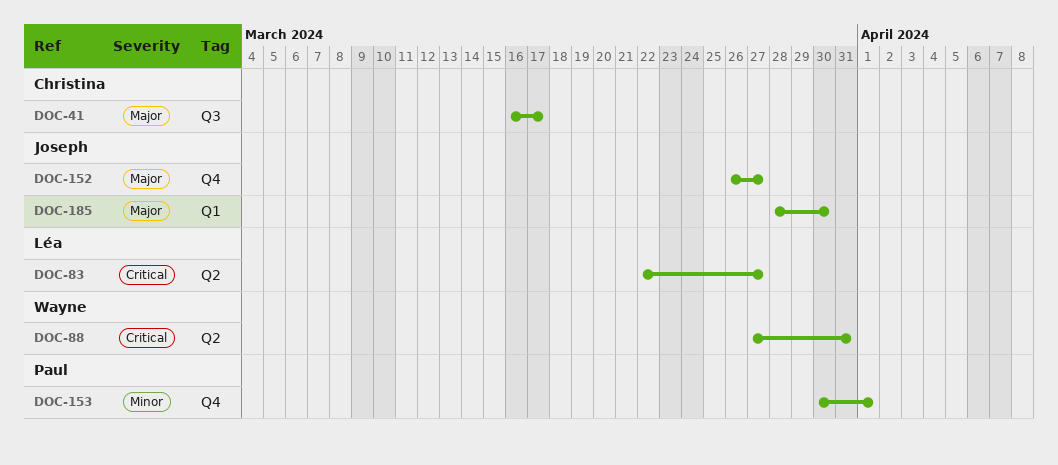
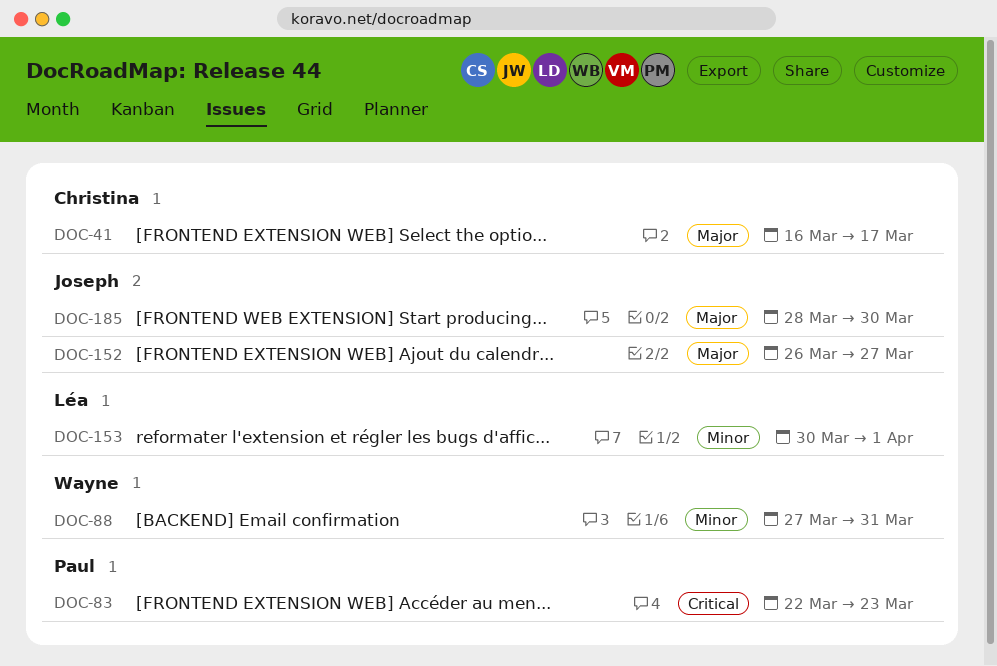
DOC-83, owner: Léa -> Paul
DOC-83, due: Mar 27 -> Mar 23
DOC-88, priority: Critical -> Minor
DOC-153, owner: Paul -> Léa

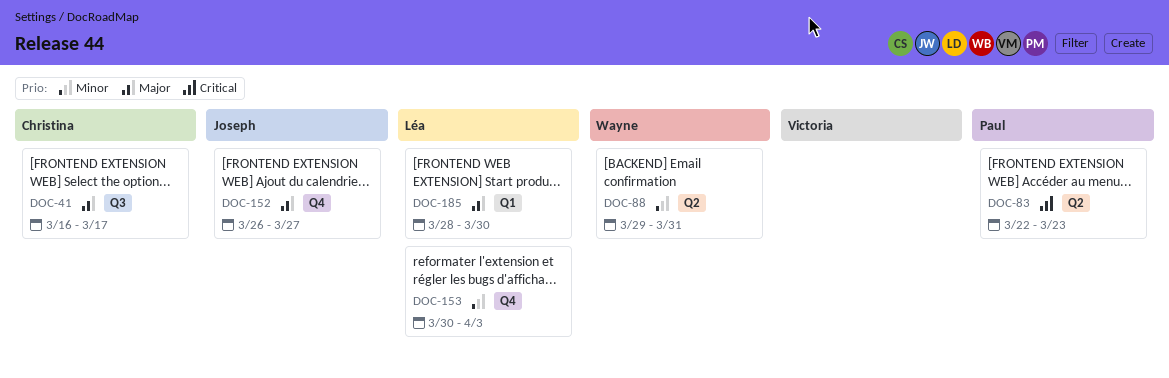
DOC-88, start: Mar 27 -> Mar 29
DOC-153, due: Apr 1 -> Apr 3
DOC-185, owner: Joseph -> Léa

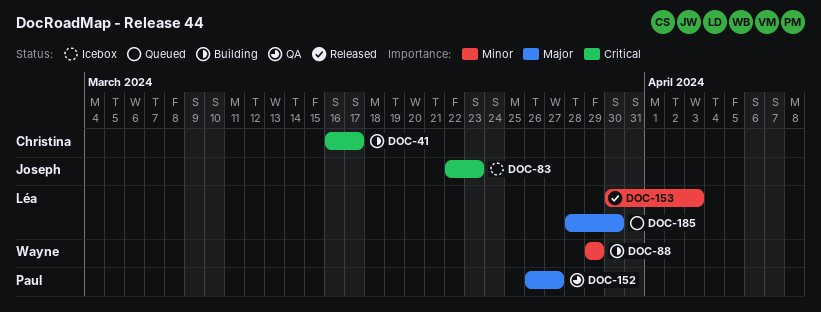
DOC-41, priority: Major -> Critical
DOC-83, owner: Paul -> Joseph
DOC-88, due: Mar 31 -> Mar 29
DOC-152, owner: Joseph -> Paul

